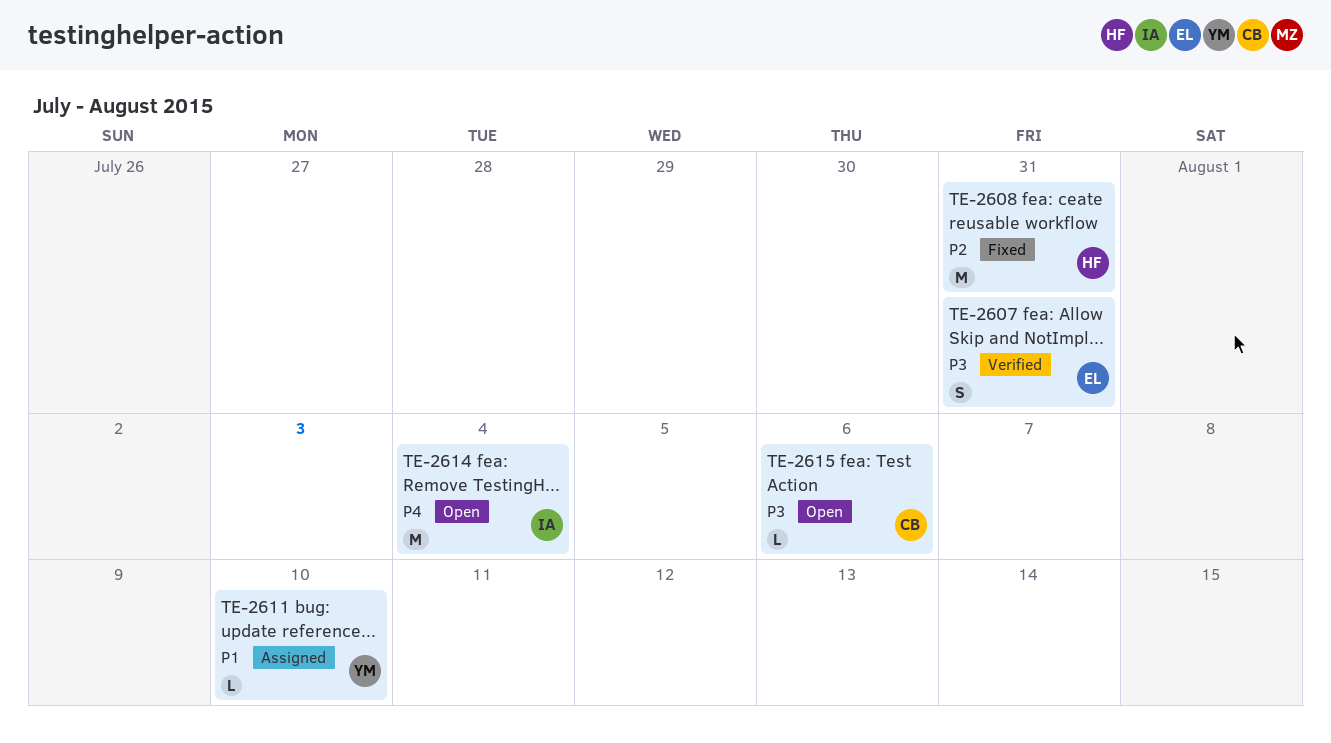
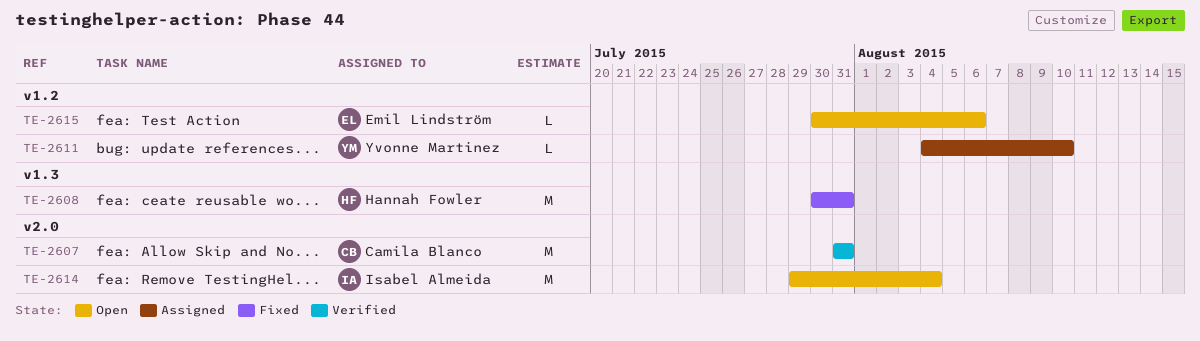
TE-2607, owner: Emil Lindström -> Camila Blanco
TE-2607, estimate: S -> M
TE-2615, owner: Camila Blanco -> Emil Lindström

